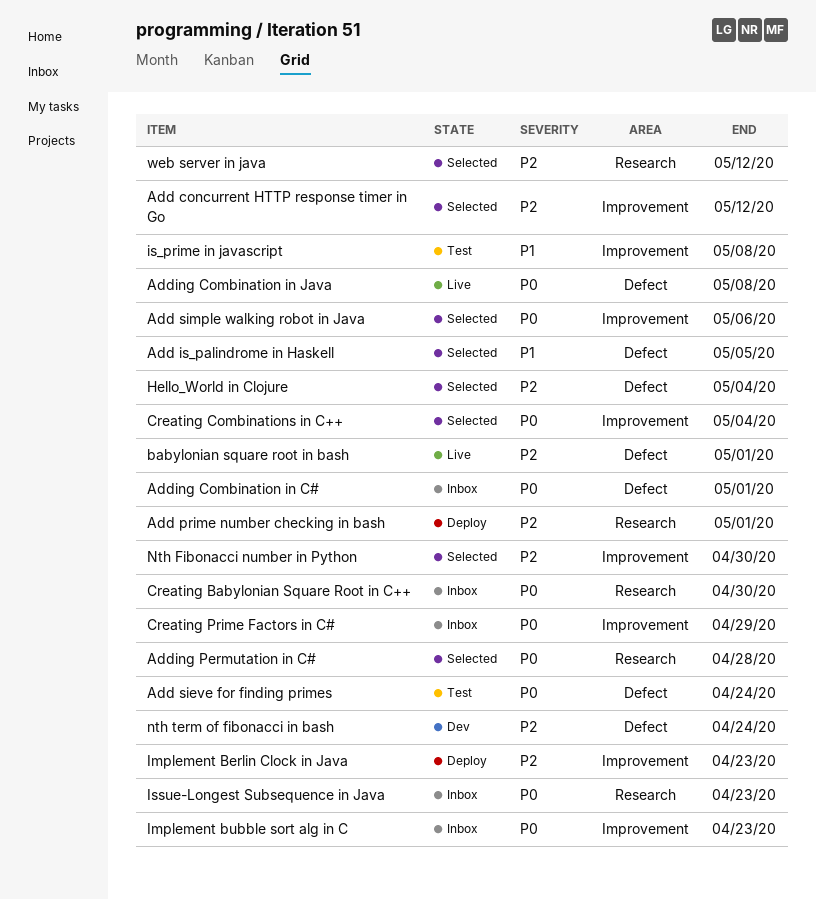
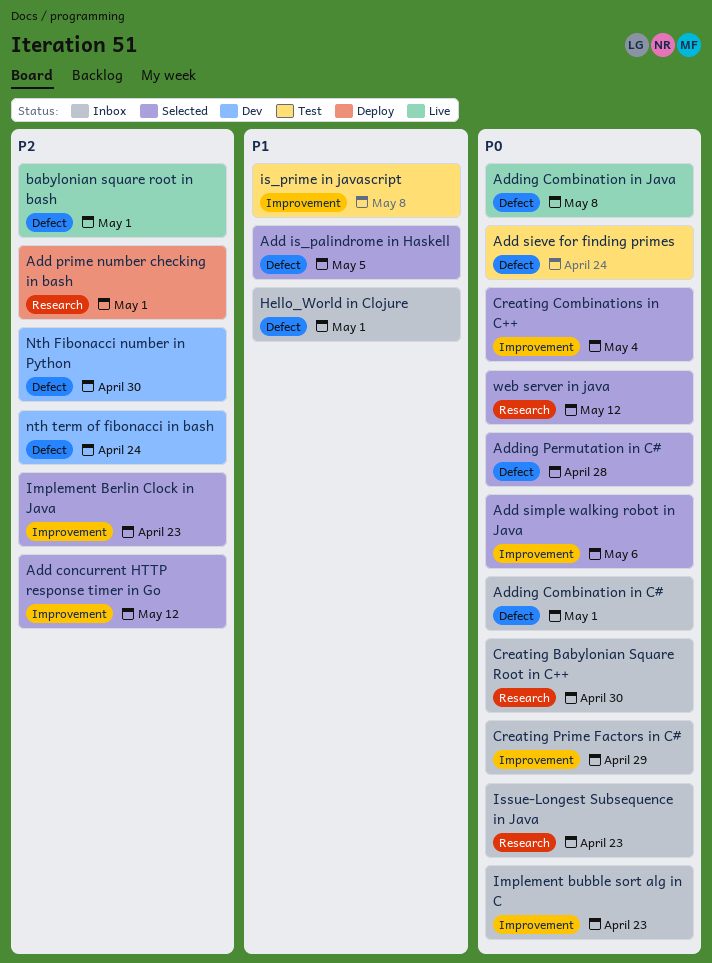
Adding Permutation in C#, label: Research -> Defect
Hello_World in Clojure, status: Selected -> Inbox
Hello_World in Clojure, priority: P2 -> P1
Hello_World in Clojure, due: May 4 -> May 1
Implement Berlin Clock in Java, status: Deploy -> Selected
Nth Fibonacci number in Python, status: Selected -> Dev
Nth Fibonacci number in Python, label: Improvement -> Defect
web server in java, priority: P2 -> P0

